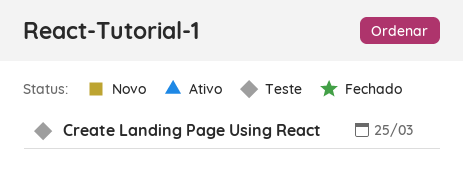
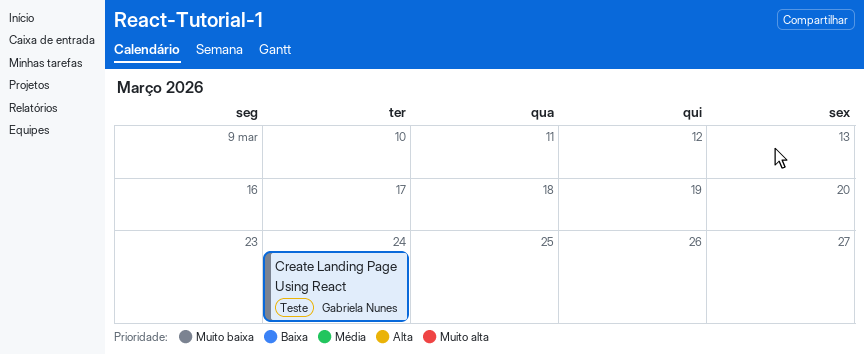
Create Landing Page Using React, due: Mar 25 -> Mar 24

